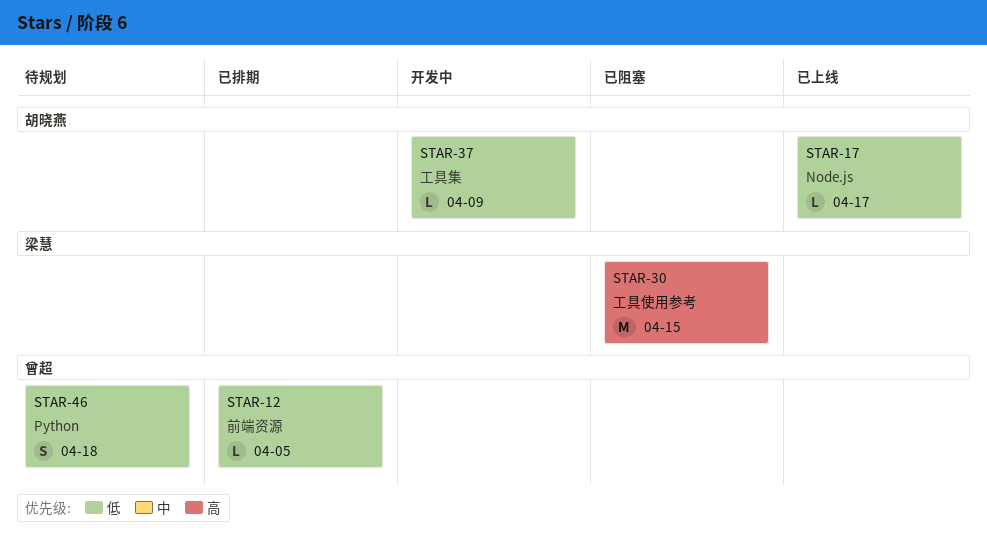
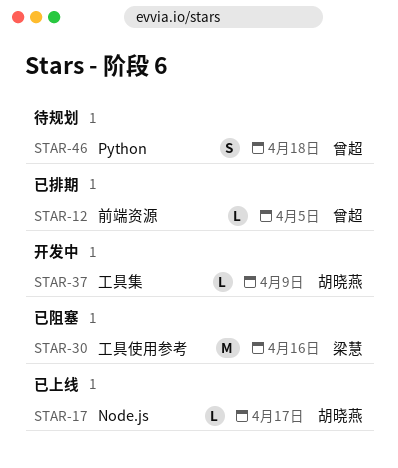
STAR-30, due: Apr 15 -> Apr 16

